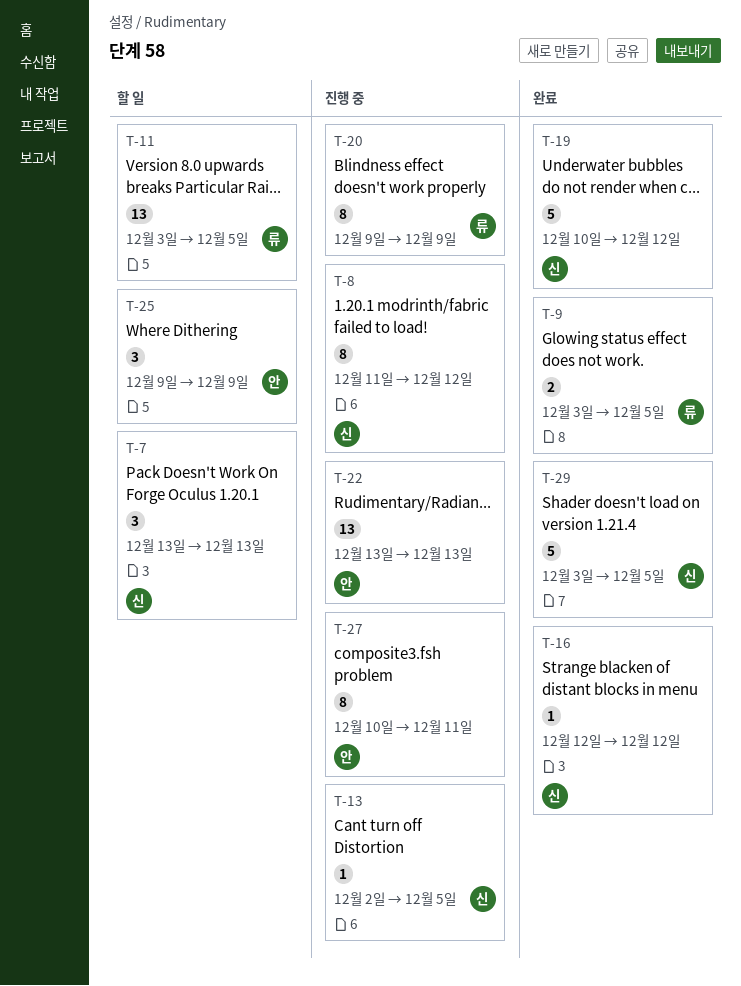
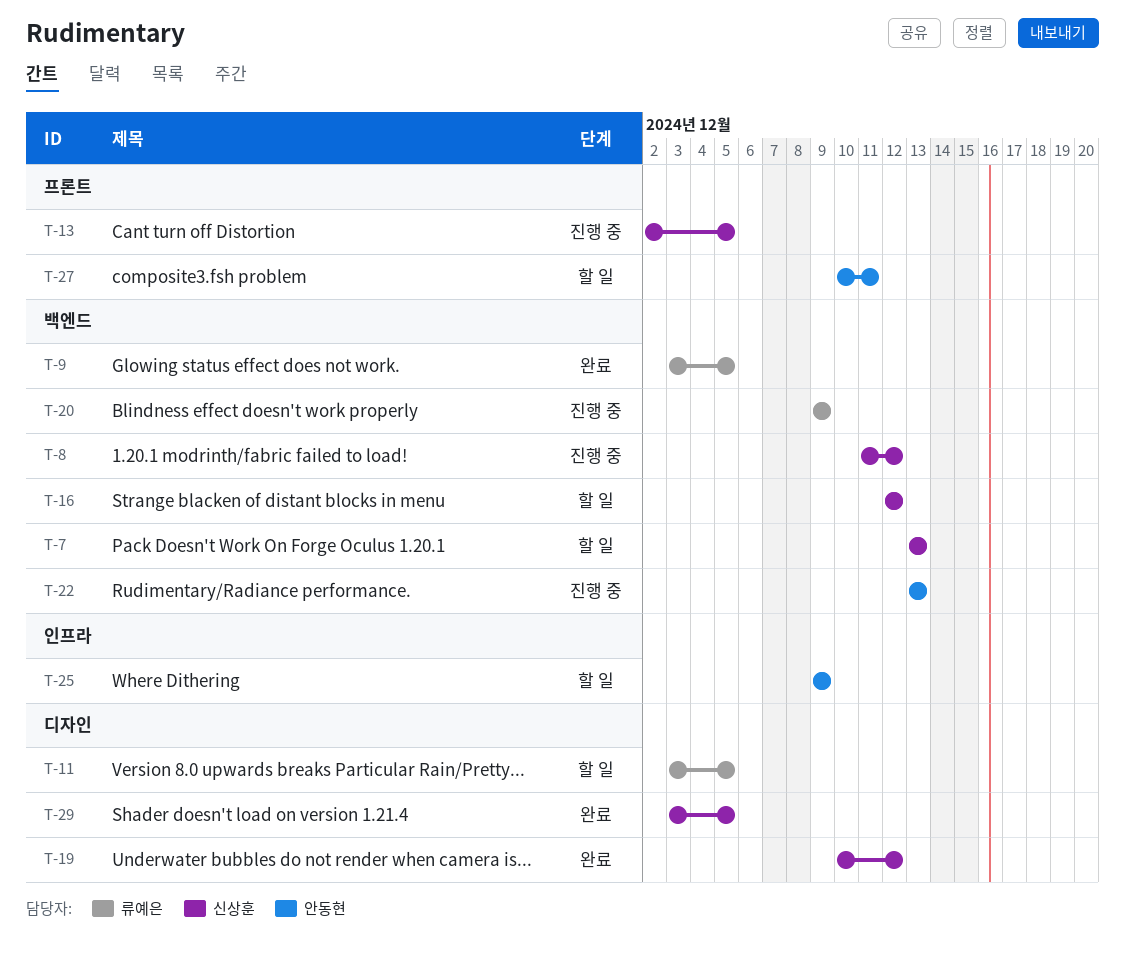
T-16, status: 완료 -> 할 일
T-27, status: 진행 중 -> 할 일

